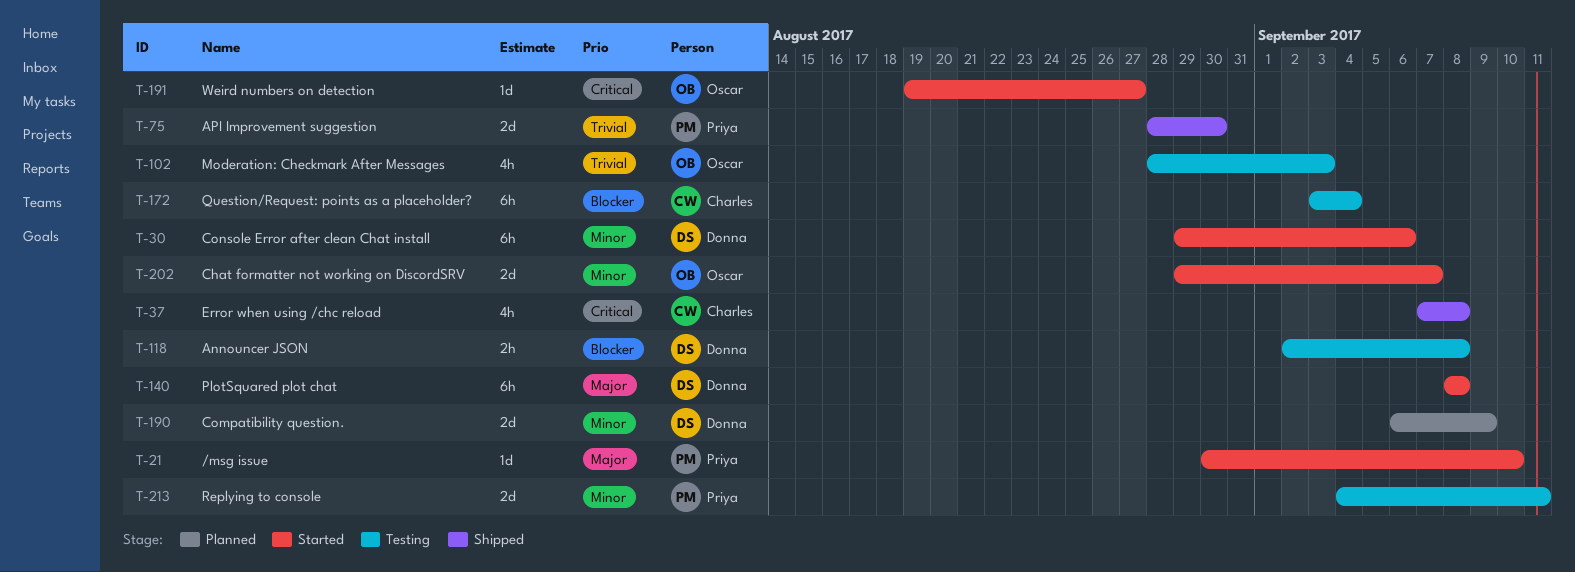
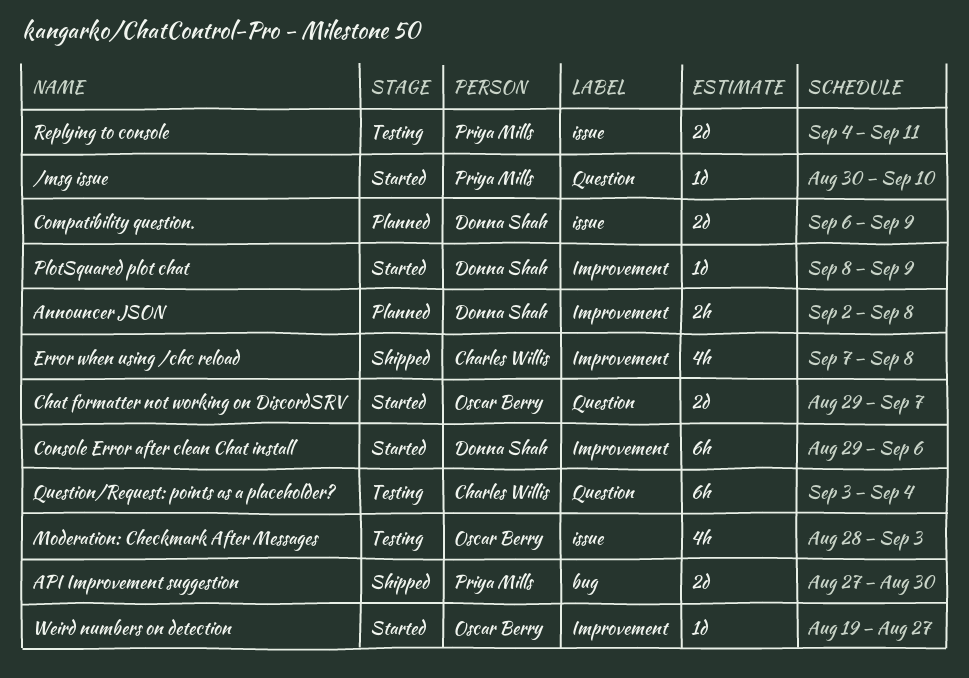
Announcer JSON, status: Testing -> Planned
API Improvement suggestion, start: Aug 28 -> Aug 27
PlotSquared plot chat, estimate: 6h -> 1d
PlotSquared plot chat, due: Sep 8 -> Sep 9

